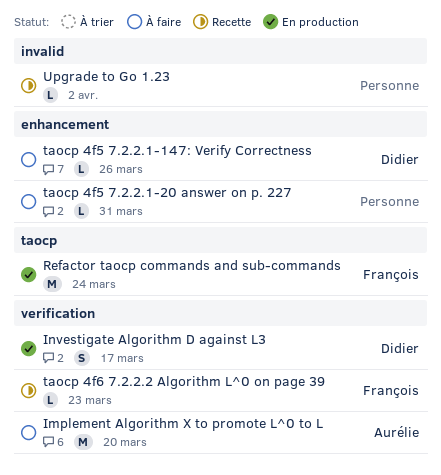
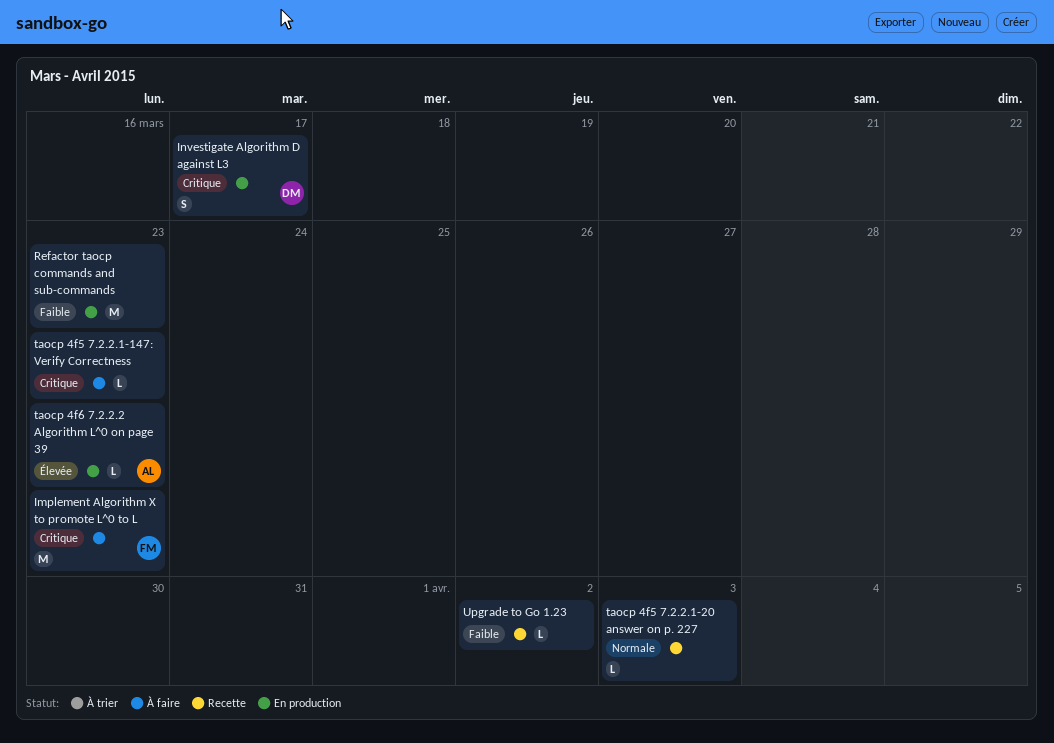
Implement Algorithm X to promote L^0 to L, owner: Aurélie -> François
Implement Algorithm X to promote L^0 to L, due: Mar 20 -> Mar 23
Refactor taocp commands and sub-commands, owner: François -> none
Refactor taocp commands and sub-commands, due: Mar 24 -> Mar 23
taocp 4f5 7.2.2.1-147: Verify Correctness, owner: Didier -> none
taocp 4f5 7.2.2.1-147: Verify Correctness, due: Mar 26 -> Mar 23
taocp 4f5 7.2.2.1-20 answer on p. 227, status: À faire -> Recette
taocp 4f5 7.2.2.1-20 answer on p. 227, due: Mar 31 -> Apr 3
taocp 4f6 7.2.2.2 Algorithm L^0 on page 39, status: Recette -> En production
taocp 4f6 7.2.2.2 Algorithm L^0 on page 39, owner: François -> Aurélie

